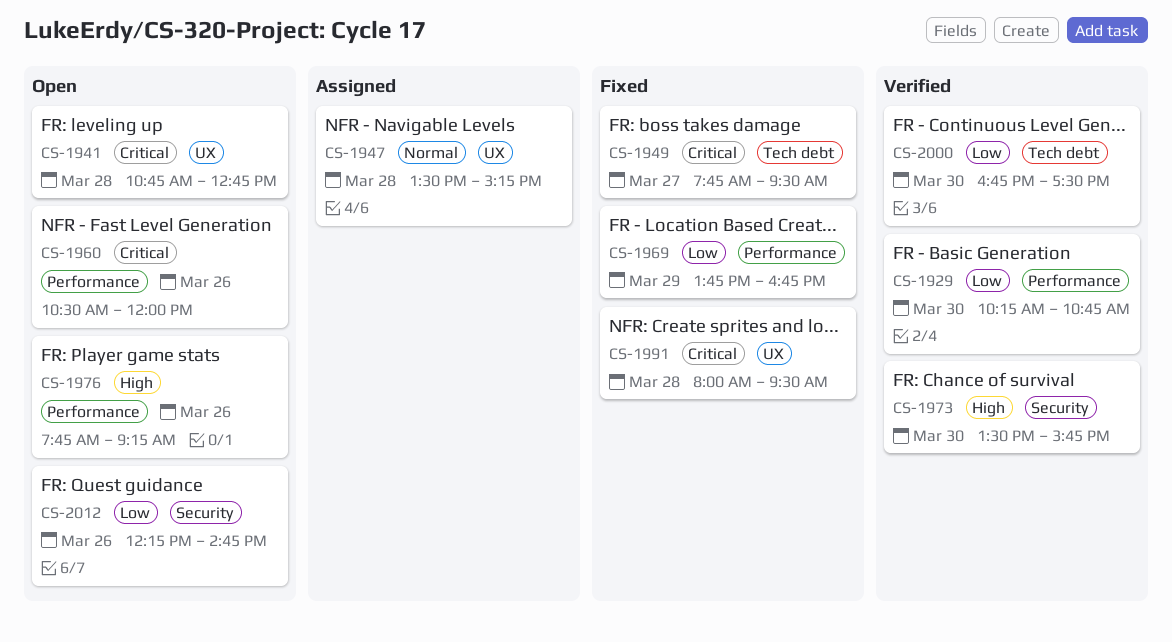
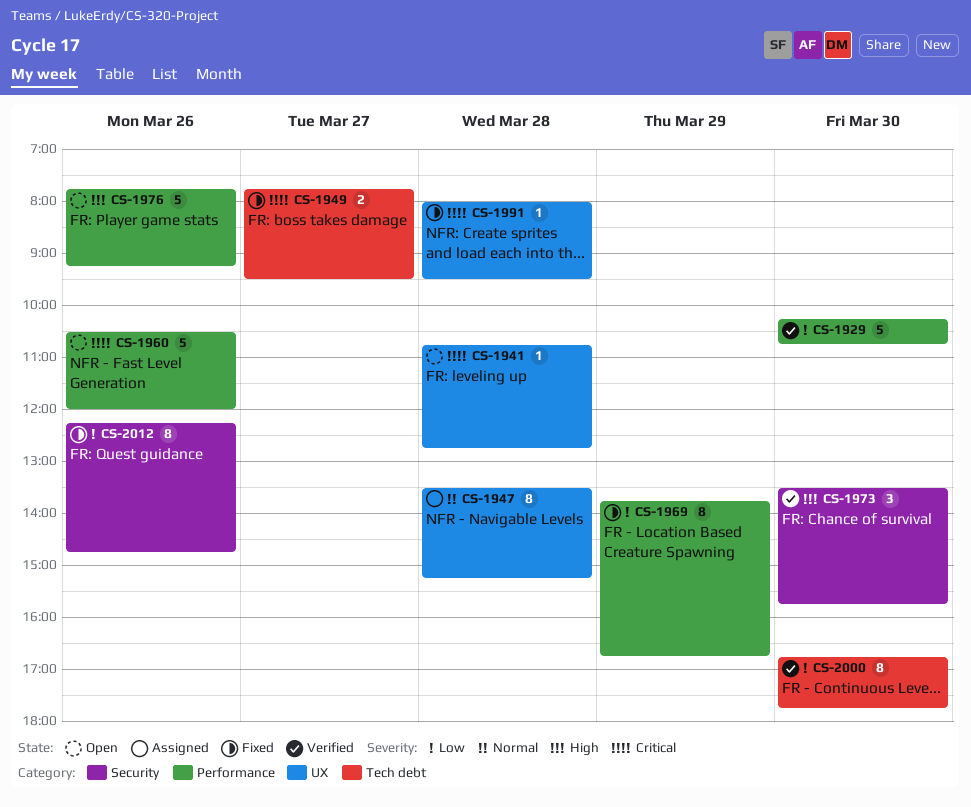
CS-2000, ends: 17:30 -> 17:45
CS-2012, status: Open -> Fixed

